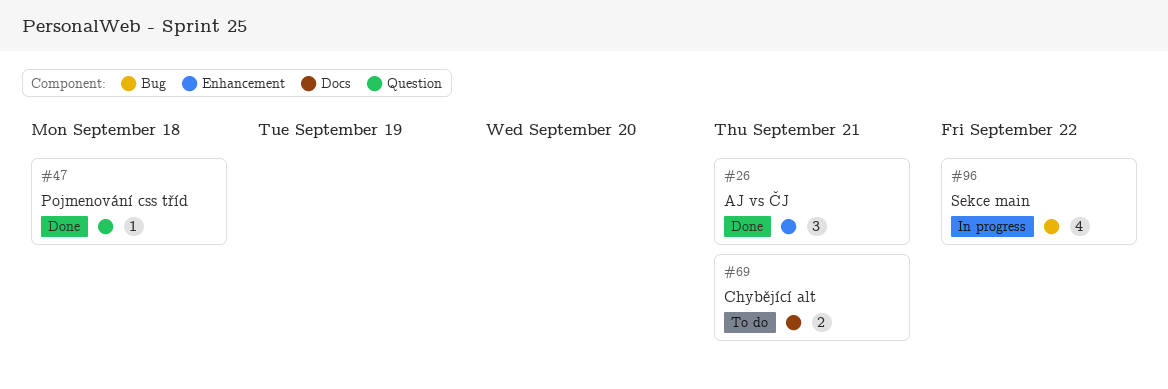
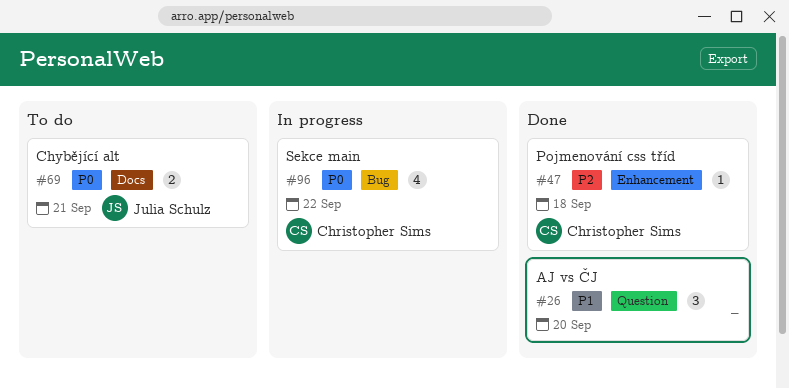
#26, label: Enhancement -> Question
#26, due: Sep 21 -> Sep 20
#47, label: Question -> Enhancement

